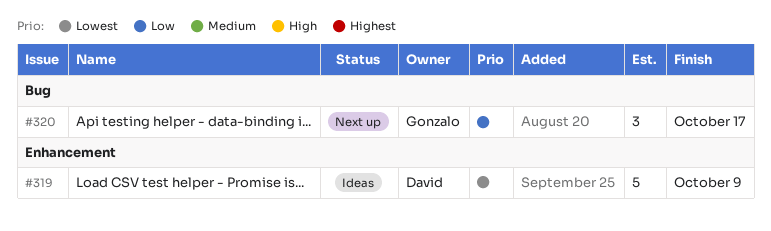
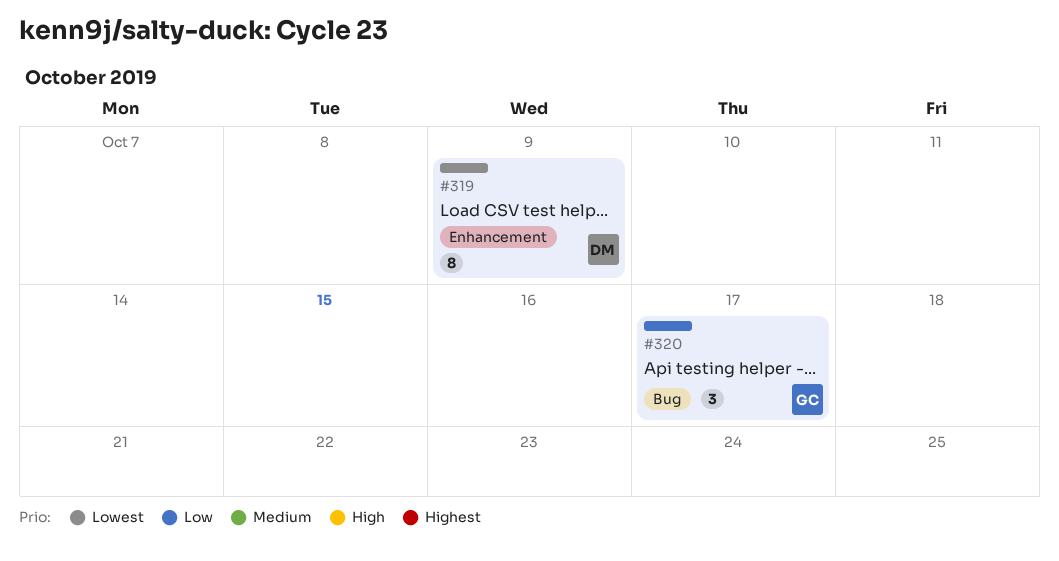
#319, estimate: 5 -> 8

